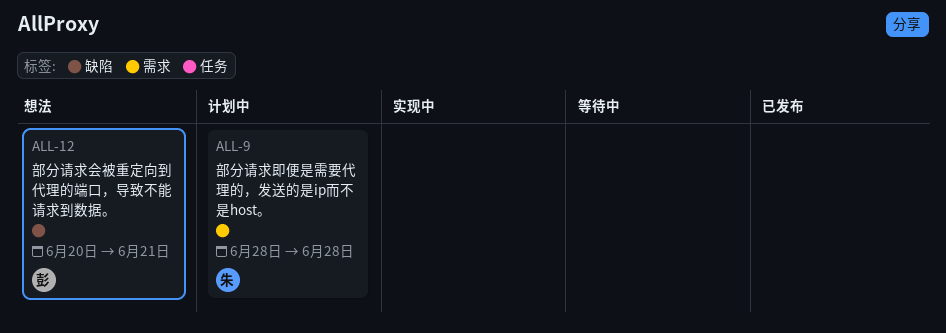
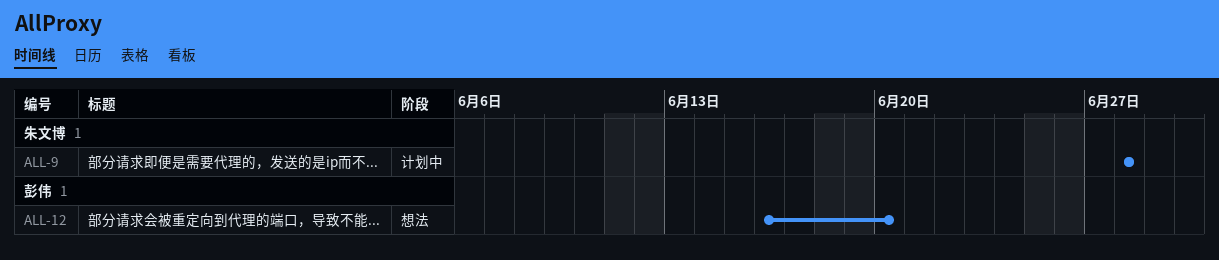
ALL-12, start: Jun 20 -> Jun 16
ALL-12, due: Jun 21 -> Jun 20

